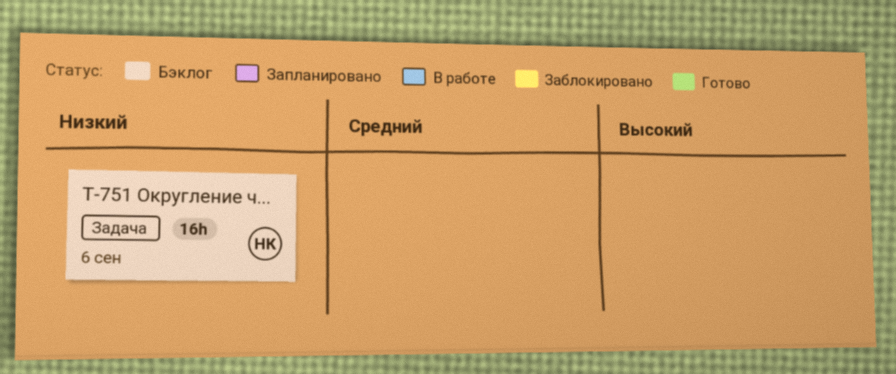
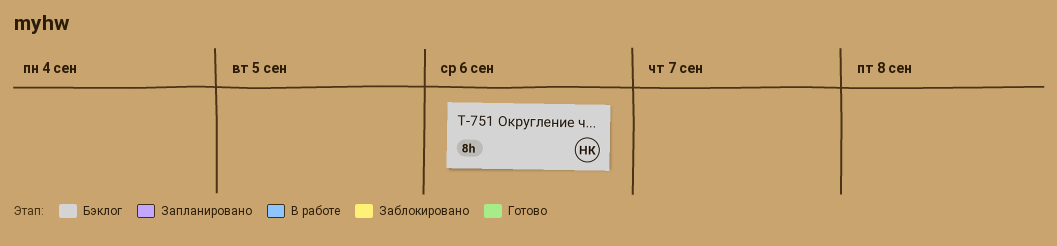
T-751, estimate: 16h -> 8h

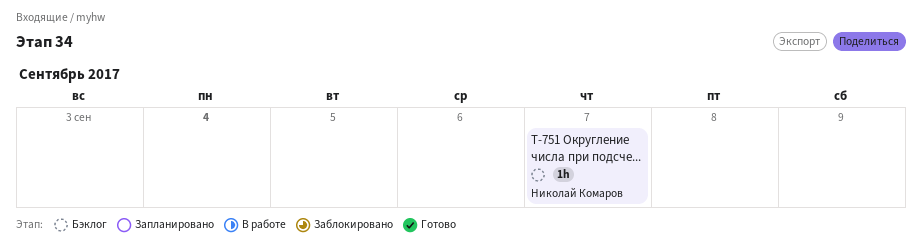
T-751, estimate: 8h -> 1h
T-751, due: Sep 6 -> Sep 7

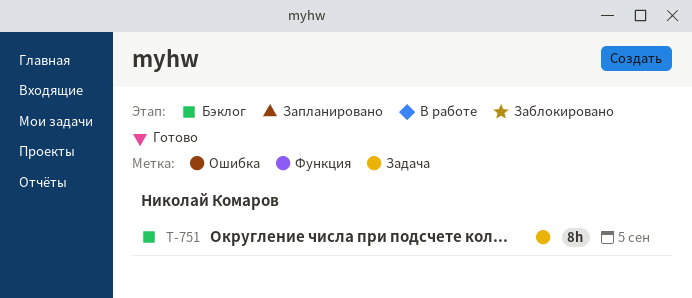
T-751, estimate: 1h -> 8h
T-751, due: Sep 7 -> Sep 5

